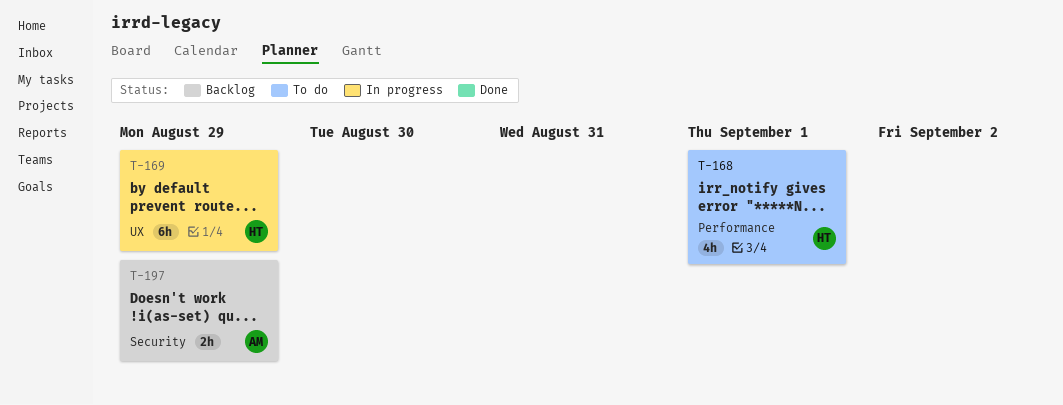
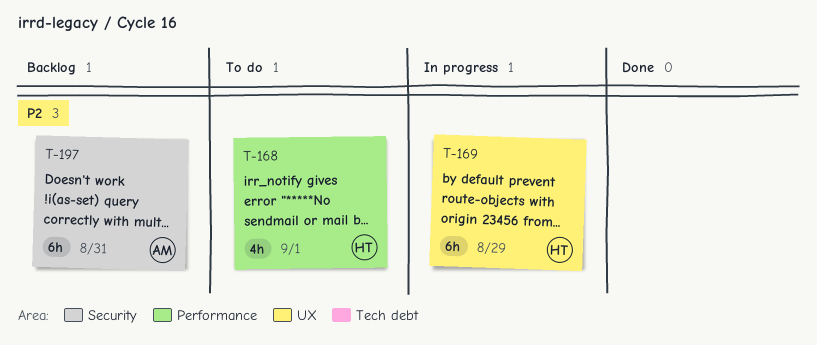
T-197, estimate: 2h -> 6h
T-197, due: Aug 29 -> Aug 31

